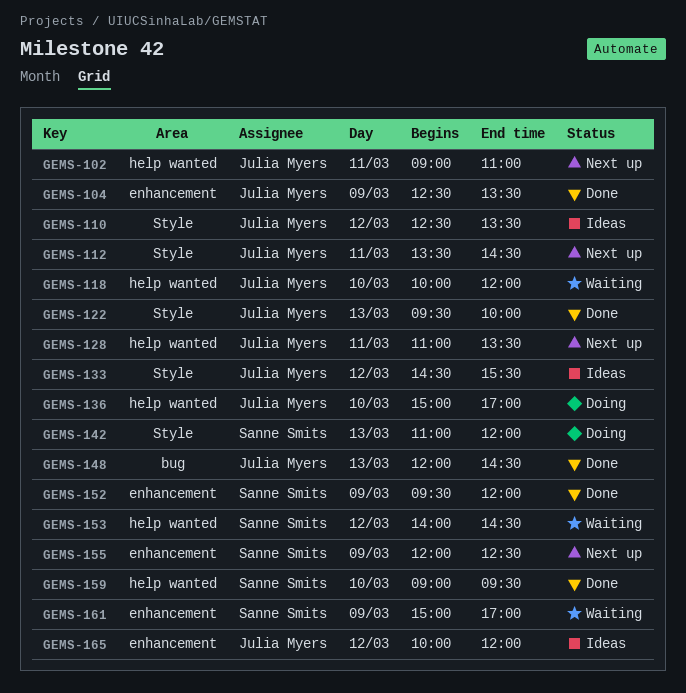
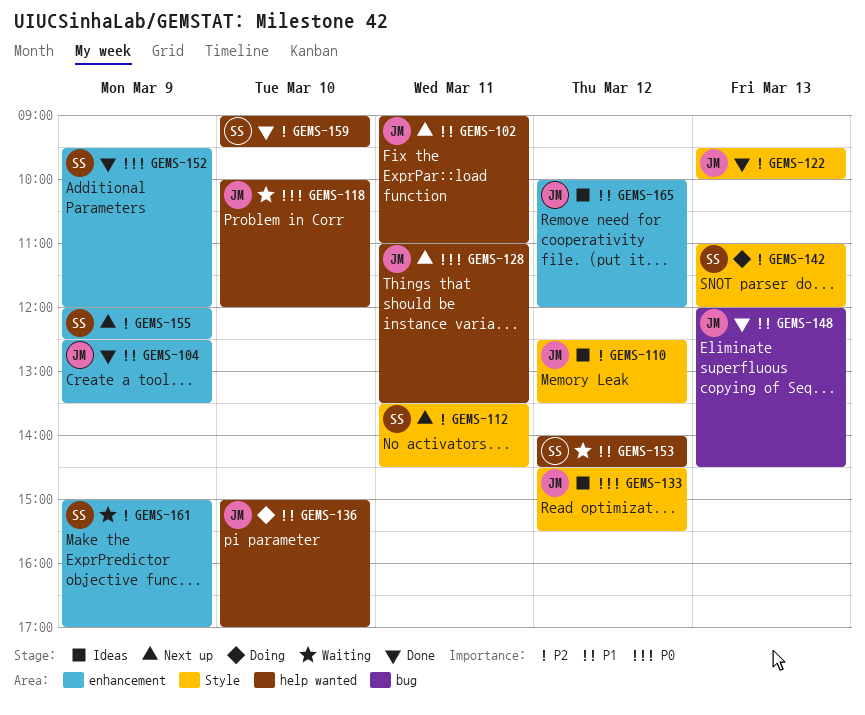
GEMS-112, owner: Julia Myers -> Sanne Smits

